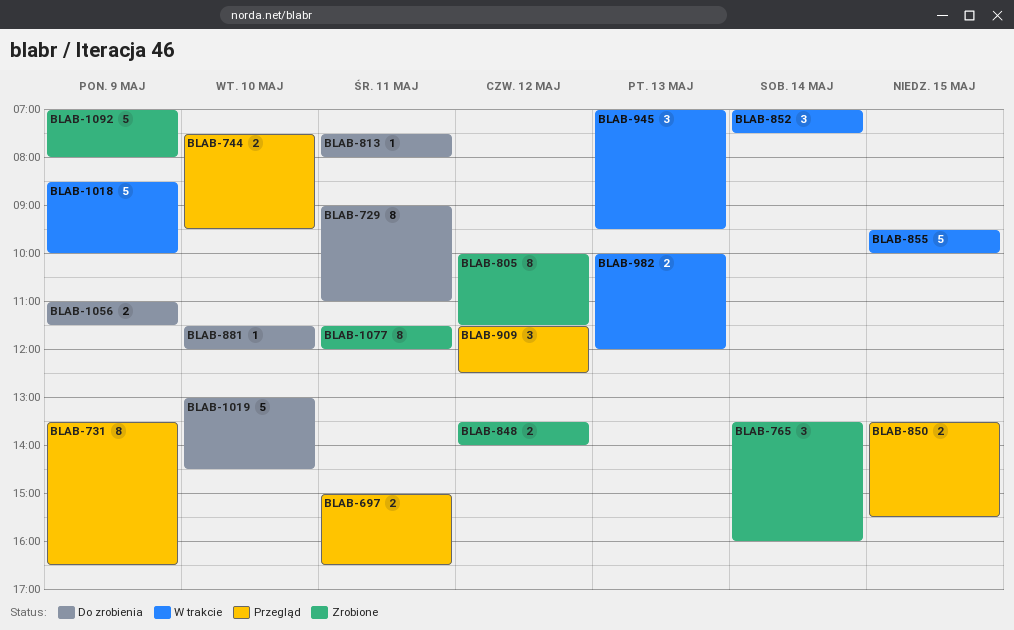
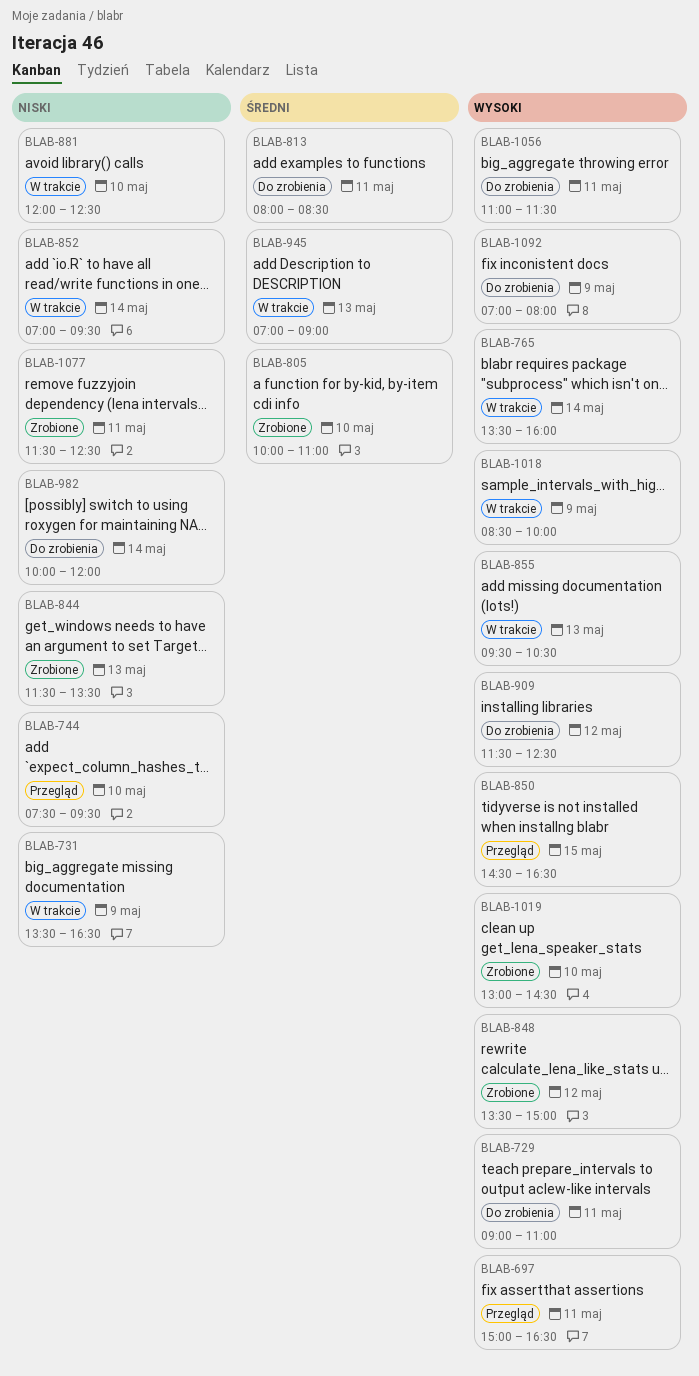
BLAB-731, status: Przegląd -> W trakcie
BLAB-765, status: Zrobione -> W trakcie
BLAB-805, day: May 12 -> May 10
BLAB-805, ends: 11:30 -> 11:00
BLAB-813, begins: 07:30 -> 08:00
BLAB-813, ends: 08:00 -> 08:30
BLAB-844: none -> present
BLAB-848, ends: 14:00 -> 15:00
BLAB-850, begins: 13:30 -> 14:30
BLAB-850, ends: 15:30 -> 16:30
BLAB-852, ends: 07:30 -> 09:30
BLAB-855, day: May 15 -> May 13
BLAB-855, ends: 10:00 -> 10:30
BLAB-881, status: Do zrobienia -> W trakcie
BLAB-881, begins: 11:30 -> 12:00
BLAB-881, ends: 12:00 -> 12:30
BLAB-909, status: Przegląd -> Do zrobienia
BLAB-945, ends: 09:30 -> 09:00
BLAB-982, status: W trakcie -> Do zrobienia
BLAB-982, day: May 13 -> May 14
BLAB-1019, status: Do zrobienia -> Zrobione
BLAB-1056, day: May 9 -> May 11
BLAB-1077, ends: 12:00 -> 12:30
BLAB-1092, status: Zrobione -> Do zrobienia

